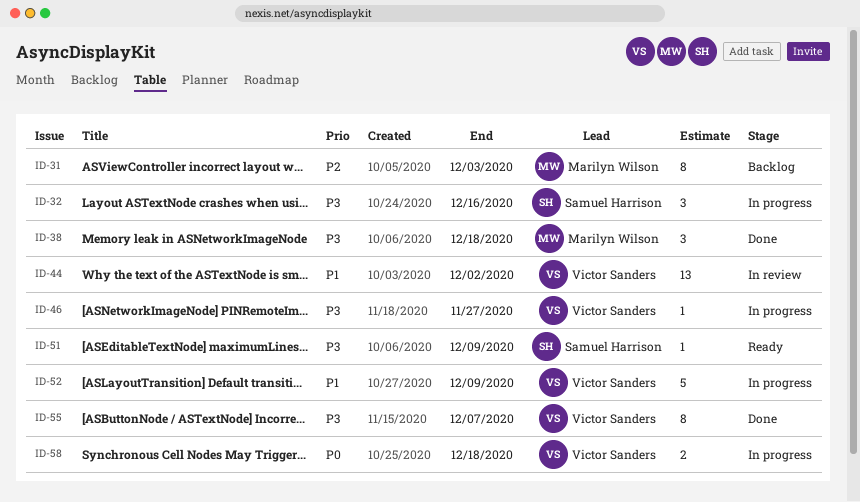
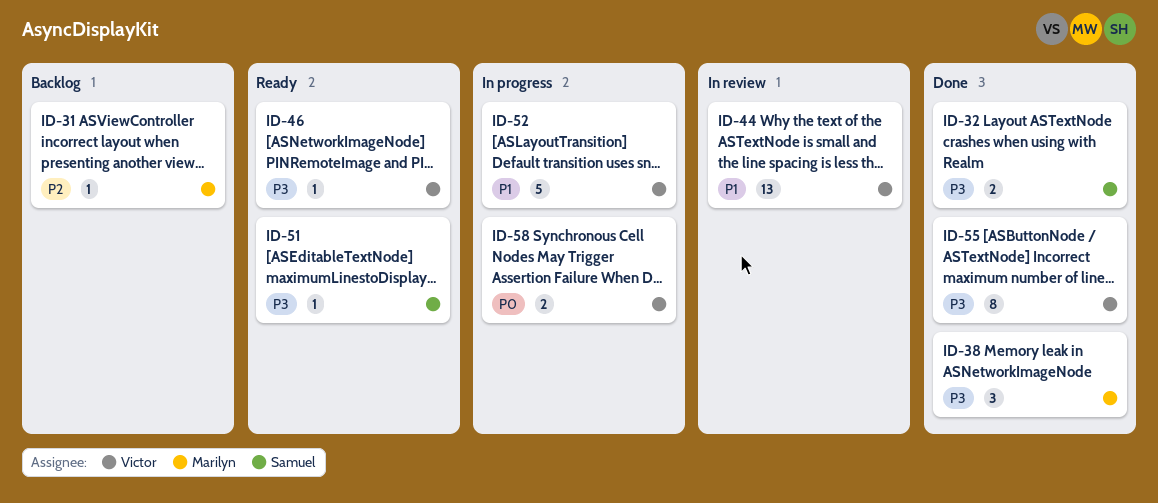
ID-31, estimate: 8 -> 1
ID-32, status: In progress -> Done
ID-32, estimate: 3 -> 2
ID-46, status: In progress -> Ready

